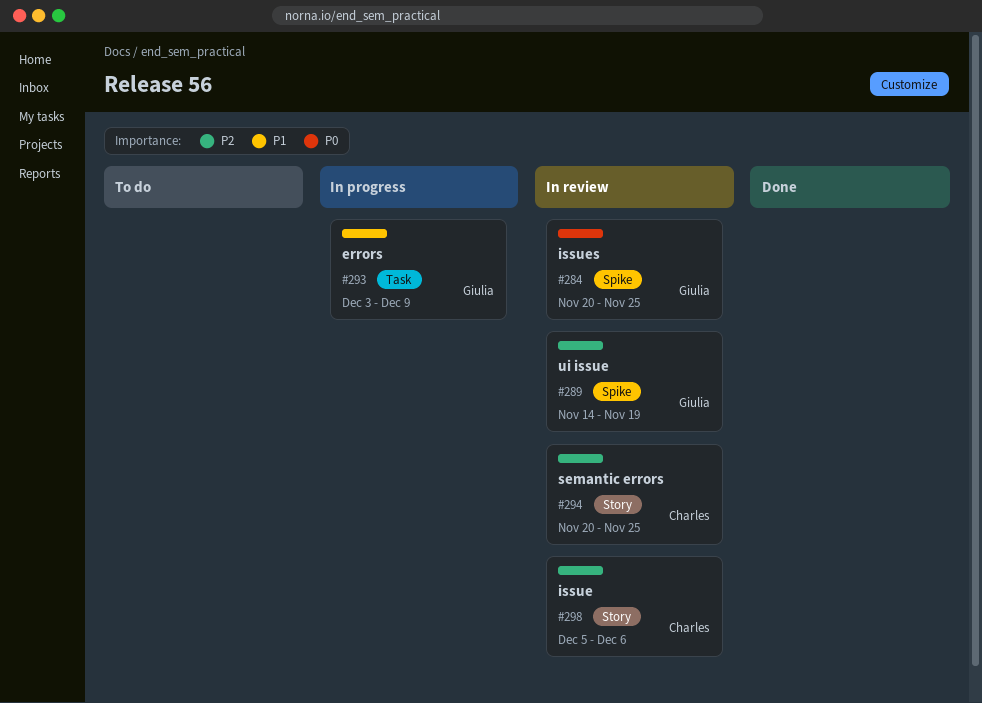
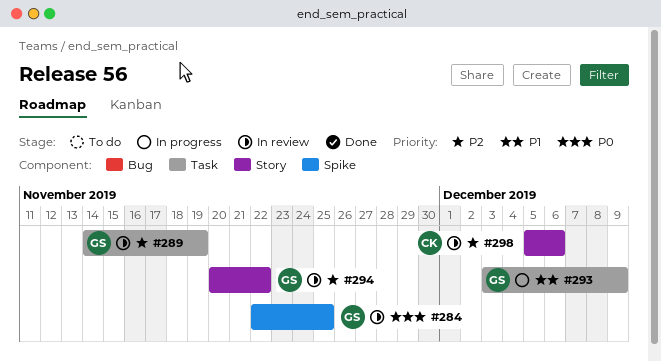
#284, start: Nov 20 -> Nov 22
#289, label: Spike -> Task
#294, owner: Charles -> Giulia
#294, due: Nov 25 -> Nov 22

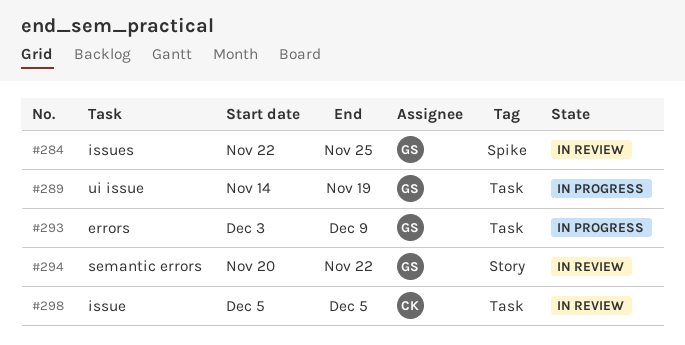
#289, status: In review -> In progress
#298, label: Story -> Task
#298, due: Dec 6 -> Dec 5

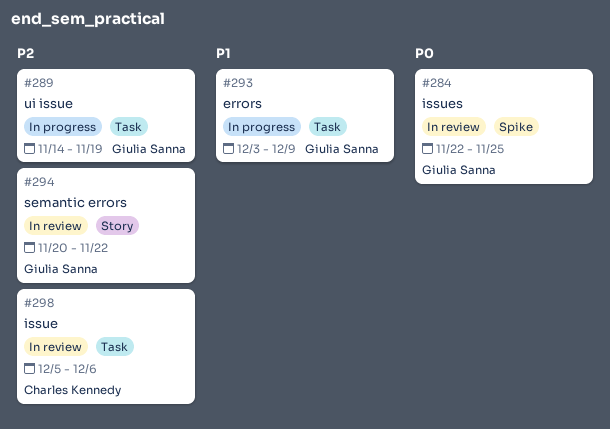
#298, due: Dec 5 -> Dec 6

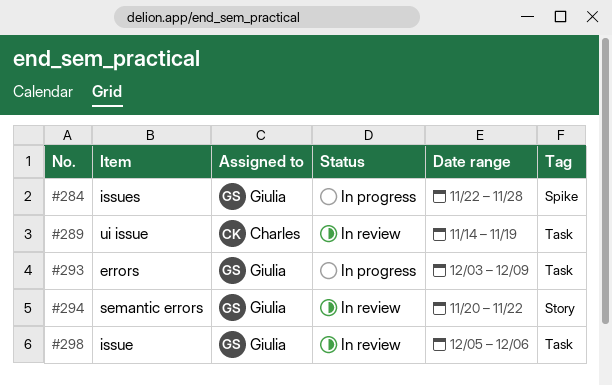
#284, status: In review -> In progress
#284, due: Nov 25 -> Nov 28
#289, status: In progress -> In review
#289, owner: Giulia Sanna -> Charles Kennedy
#298, owner: Charles Kennedy -> Giulia Sanna

